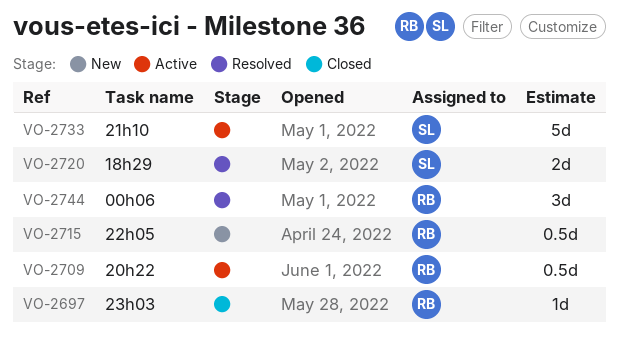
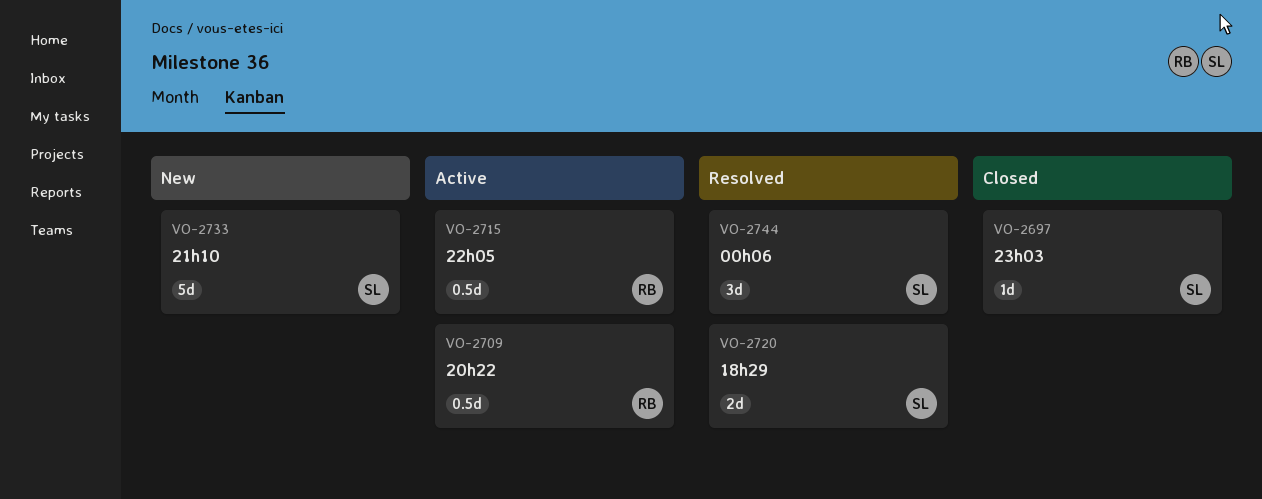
VO-2697, owner: RB -> SL
VO-2715, status: New -> Active
VO-2733, status: Active -> New
VO-2744, owner: RB -> SL

